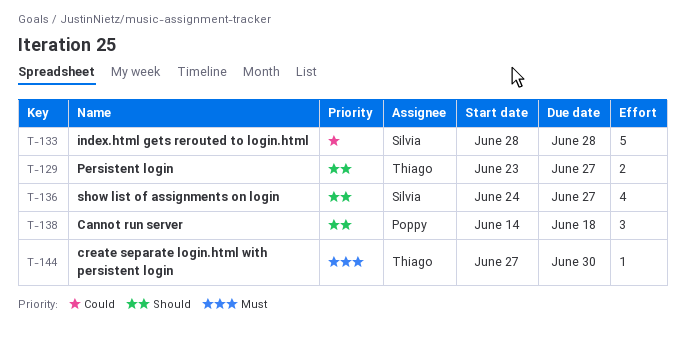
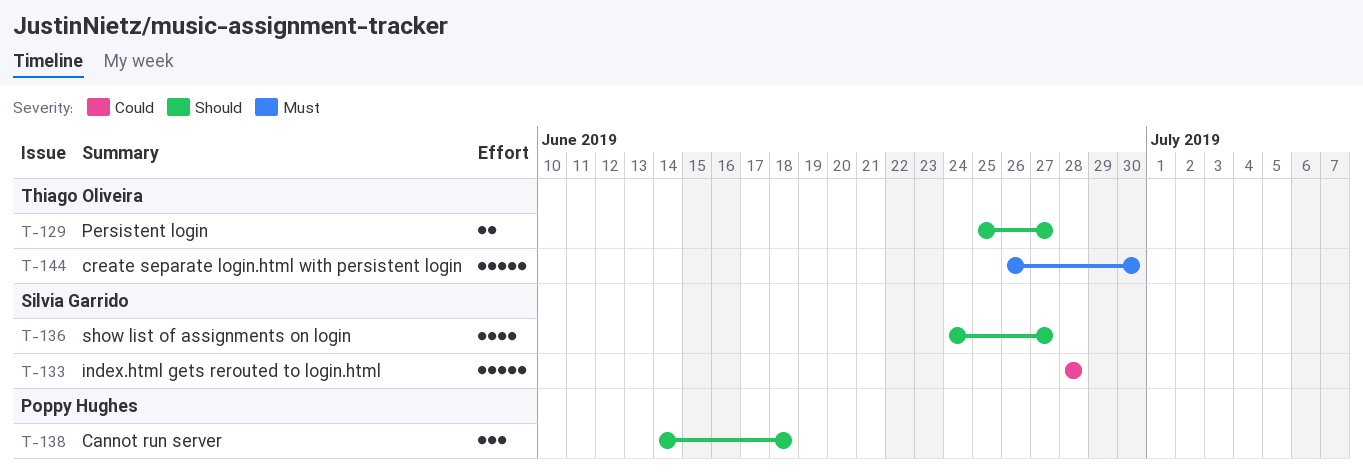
T-129, start: Jun 23 -> Jun 25
T-144, estimate: 1 -> 5
T-144, start: Jun 27 -> Jun 26

